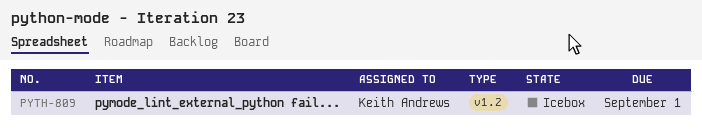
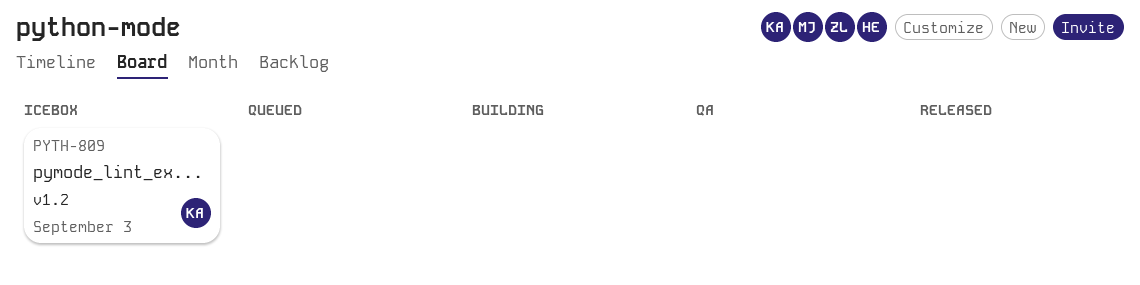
PYTH-809, due: Sep 1 -> Sep 3

